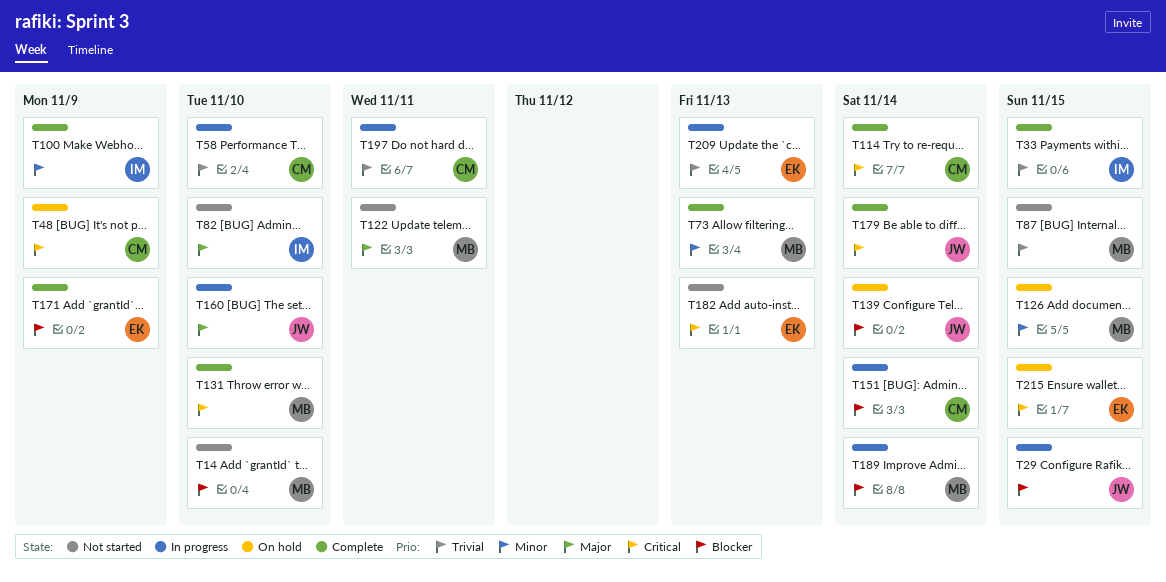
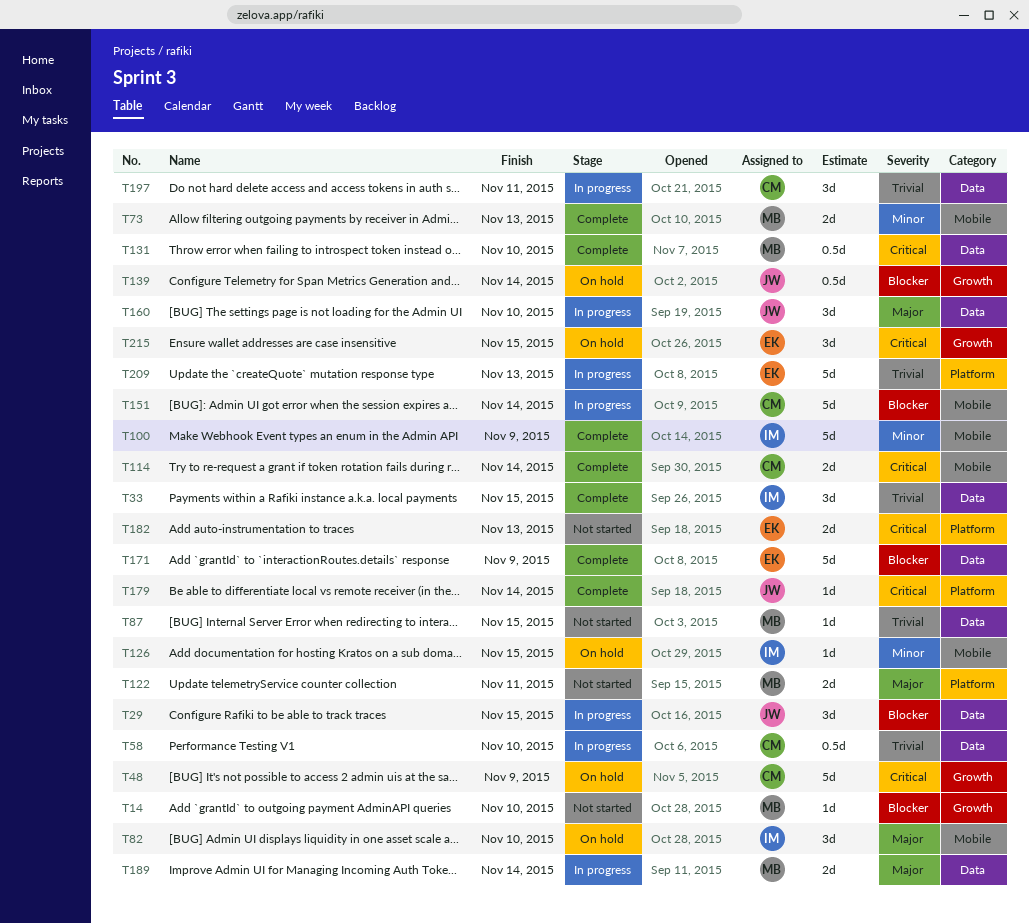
T82, status: Not started -> On hold
T126, owner: MB -> IM
T189, priority: Blocker -> Major

